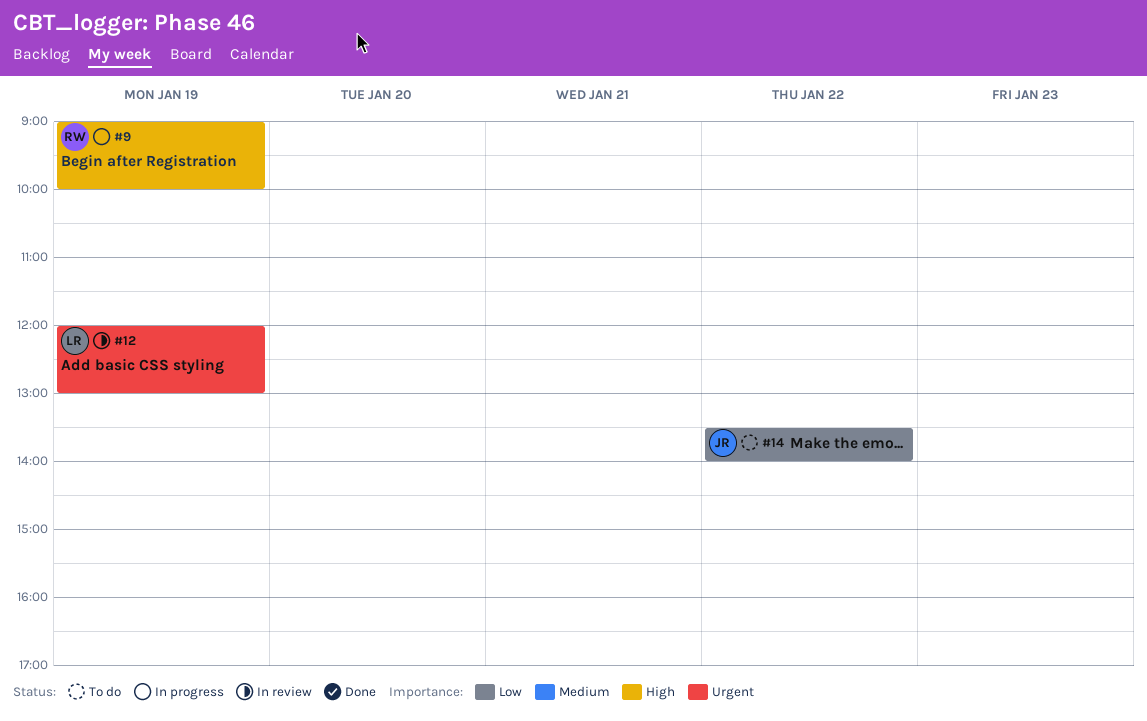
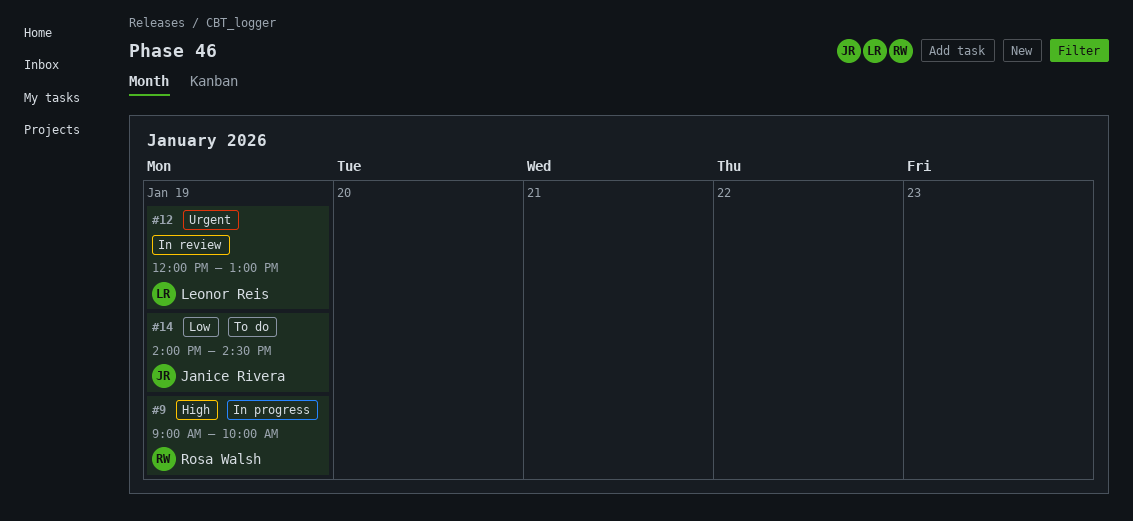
#14, day: Jan 22 -> Jan 19
#14, begins: 13:30 -> 14:00
#14, ends: 14:00 -> 14:30

